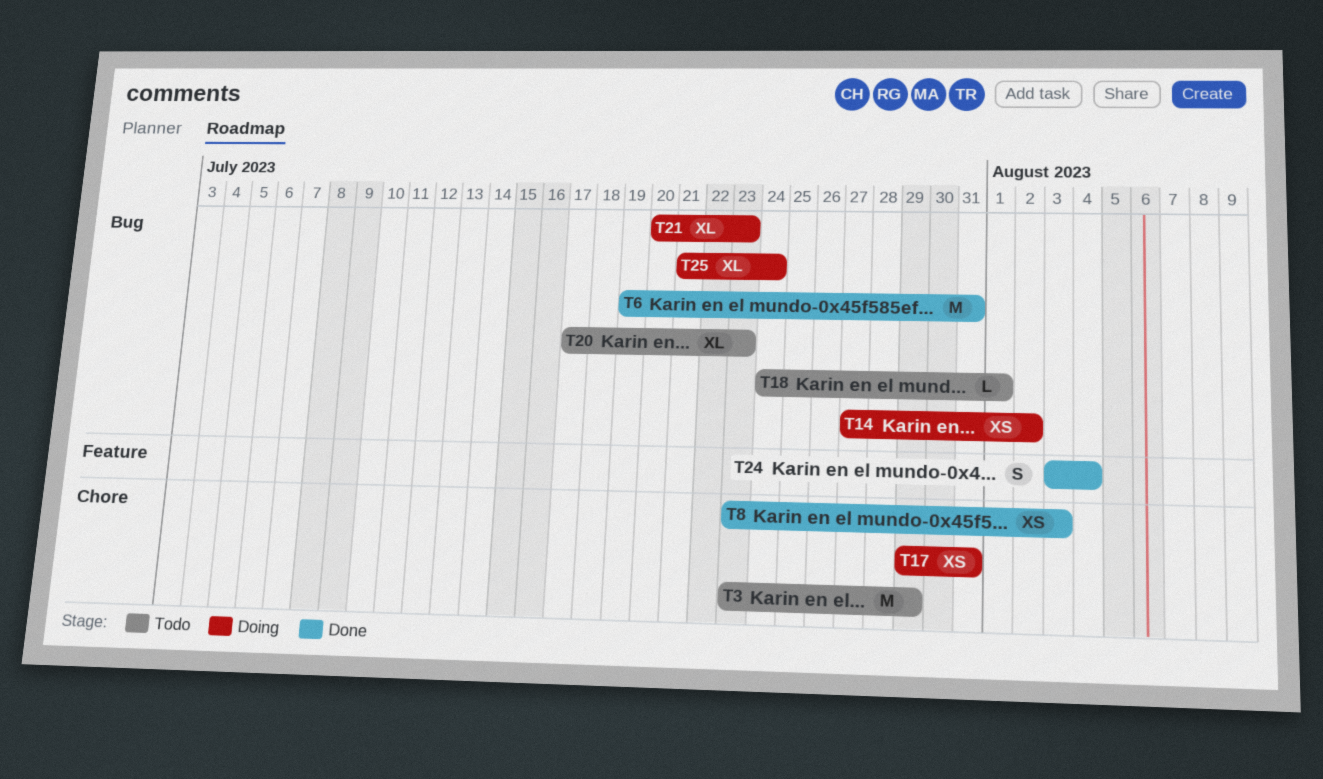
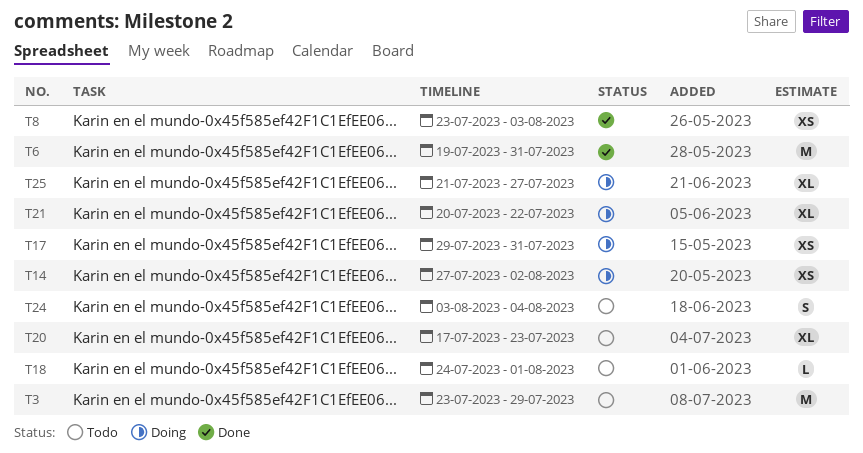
T21, due: Jul 23 -> Jul 22
T24, status: Done -> Todo
T25, due: Jul 24 -> Jul 27

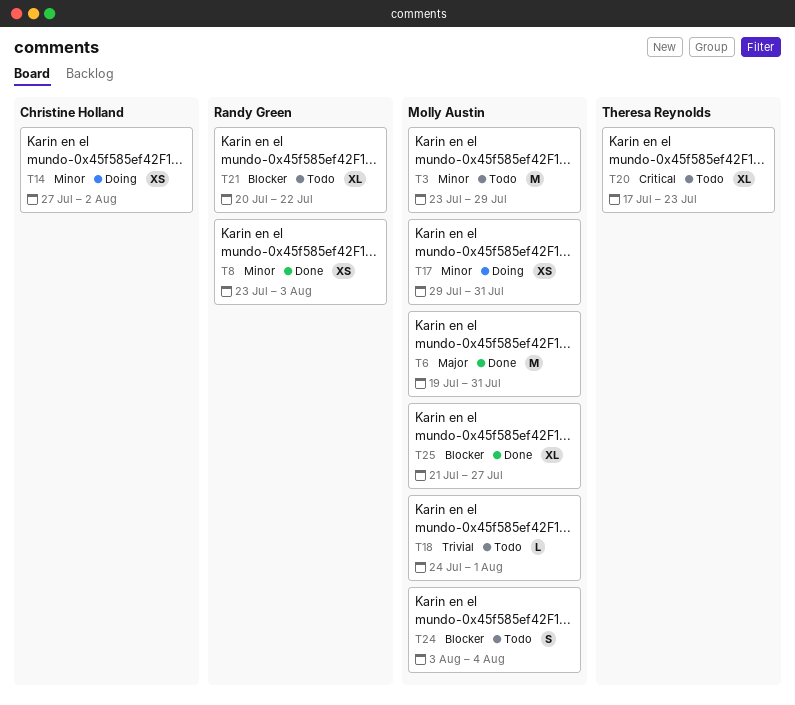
T21, status: Doing -> Todo
T25, status: Doing -> Done

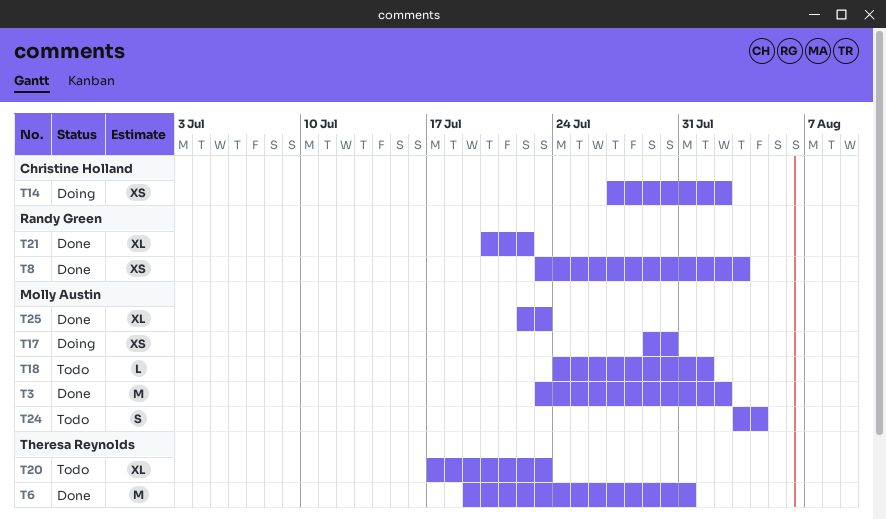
T3, status: Todo -> Done
T3, due: Jul 29 -> Aug 2
T6, owner: Molly Austin -> Theresa Reynolds
T17, due: Jul 31 -> Jul 30
T21, status: Todo -> Done
T25, start: Jul 21 -> Jul 22
T25, due: Jul 27 -> Jul 23

